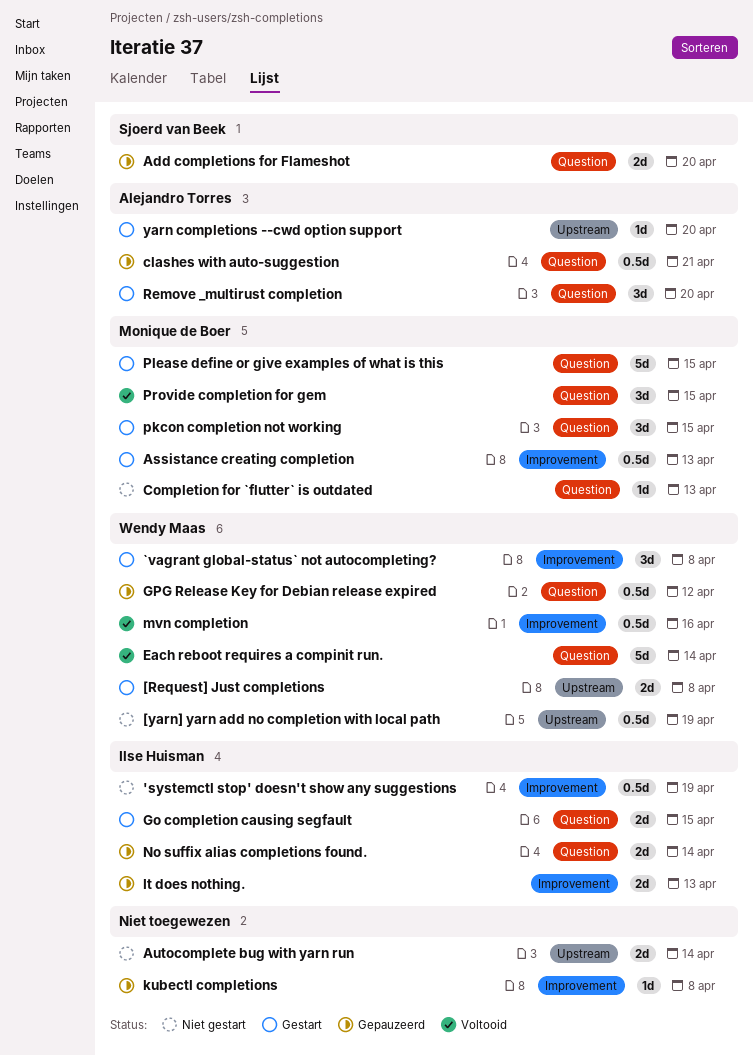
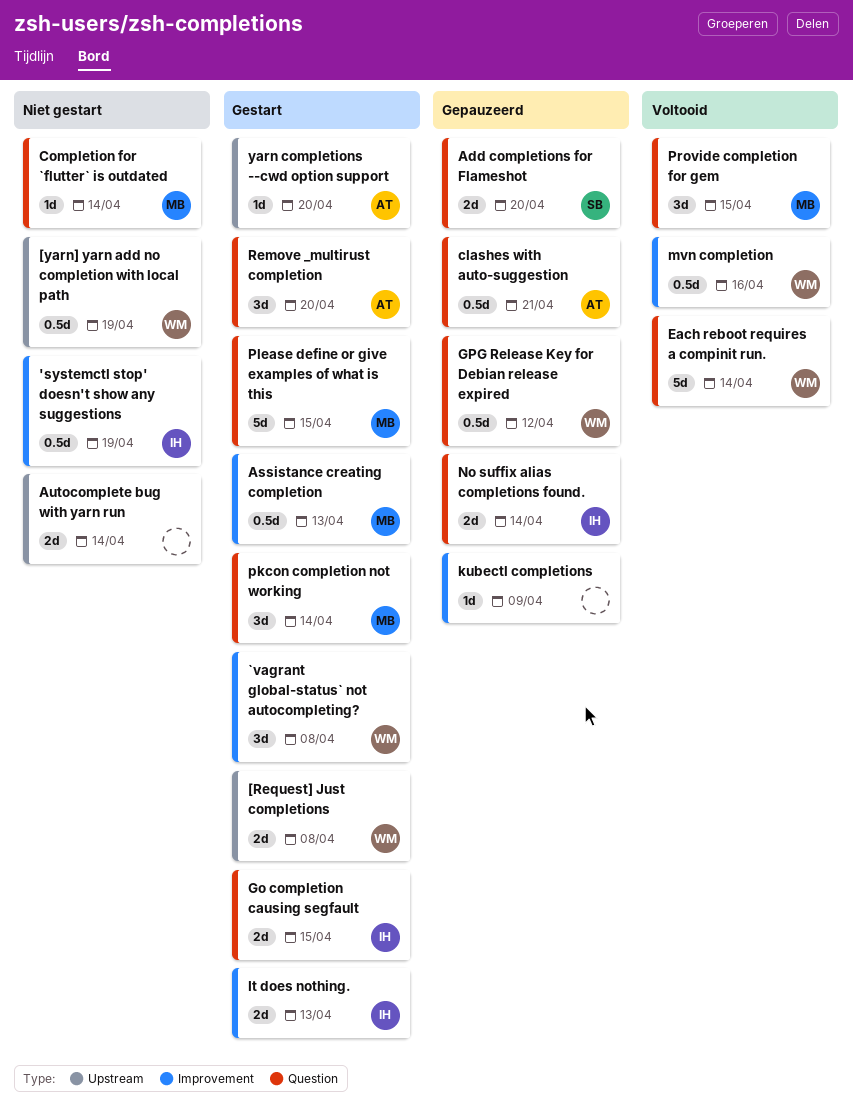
Completion for `flutter` is outdated, due: Apr 13 -> Apr 14
It does nothing., status: Gepauzeerd -> Gestart
kubectl completions, due: Apr 8 -> Apr 9
pkcon completion not working, due: Apr 15 -> Apr 14

